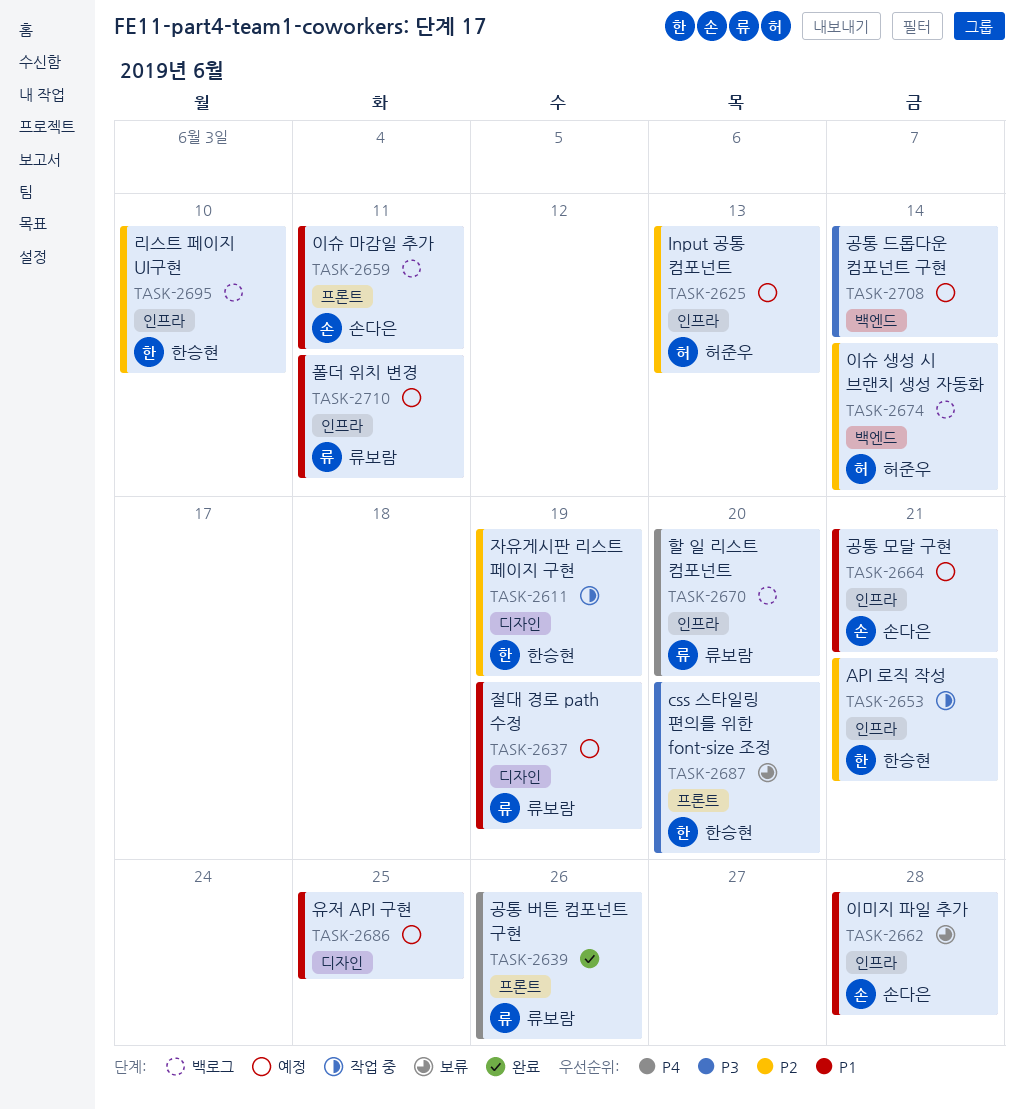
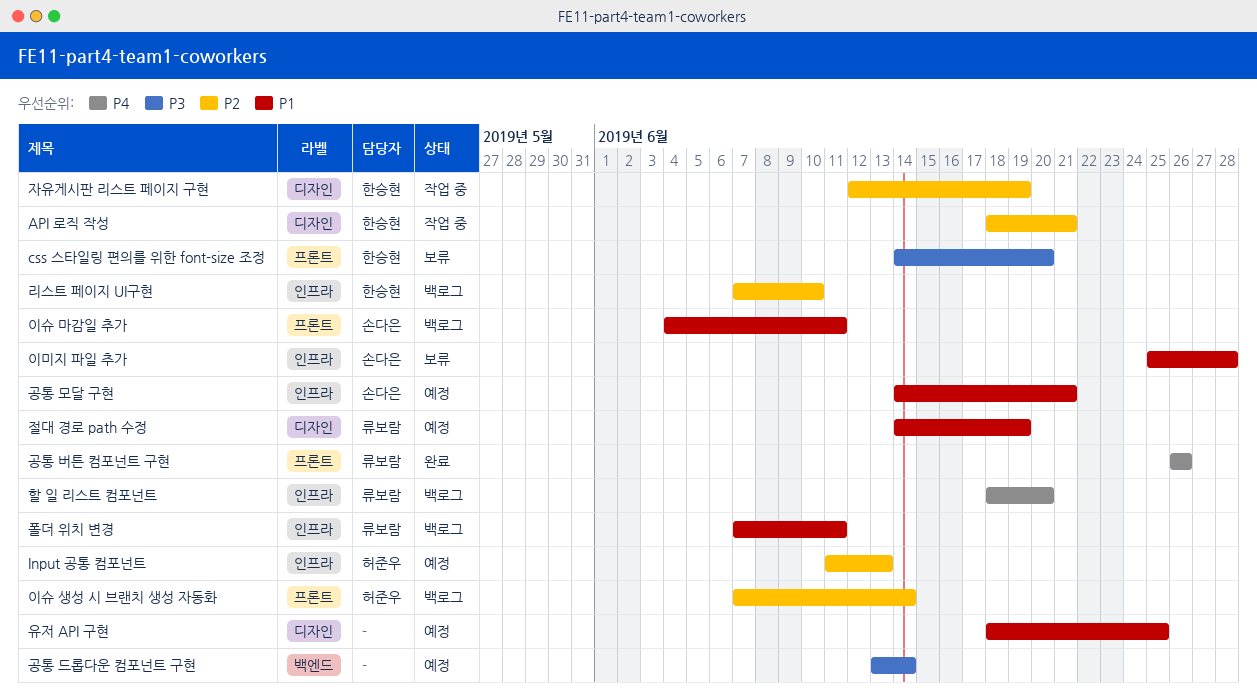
API 로직 작성, label: 인프라 -> 디자인
이슈 생성 시 브랜치 생성 자동화, label: 백엔드 -> 프론트
폴더 위치 변경, status: 예정 -> 백로그

